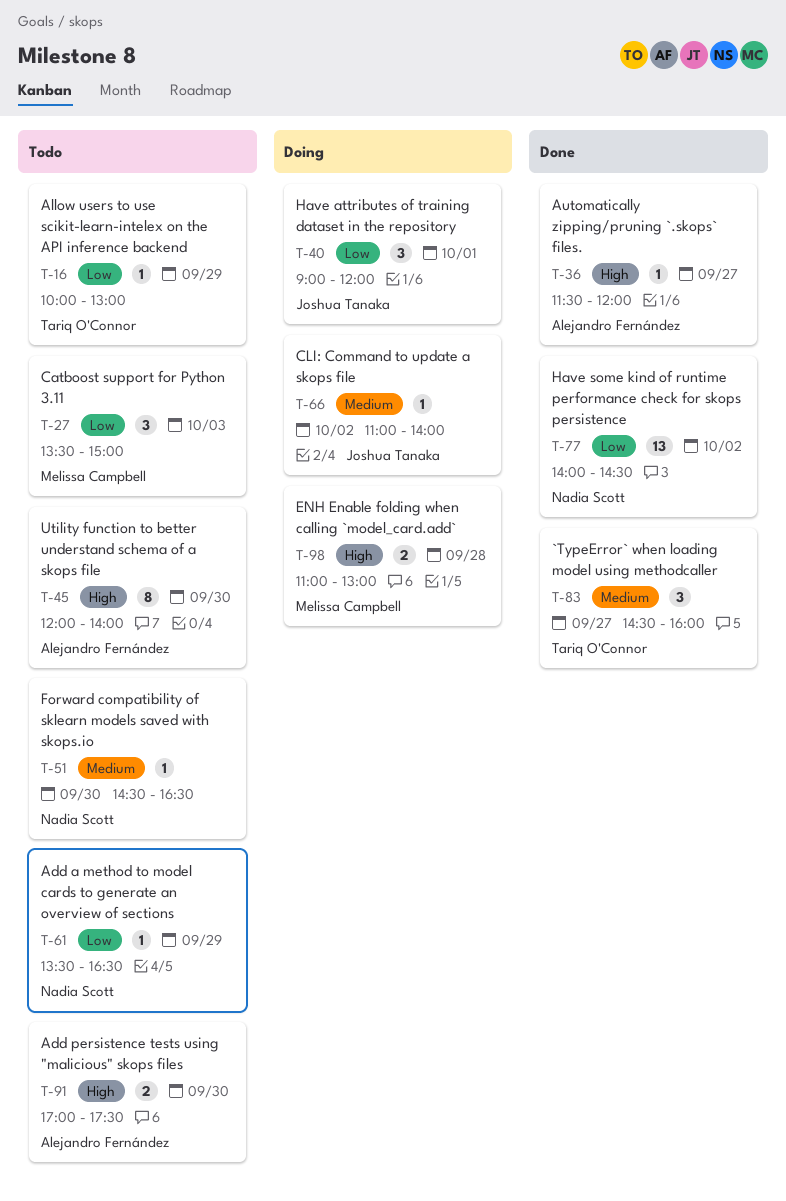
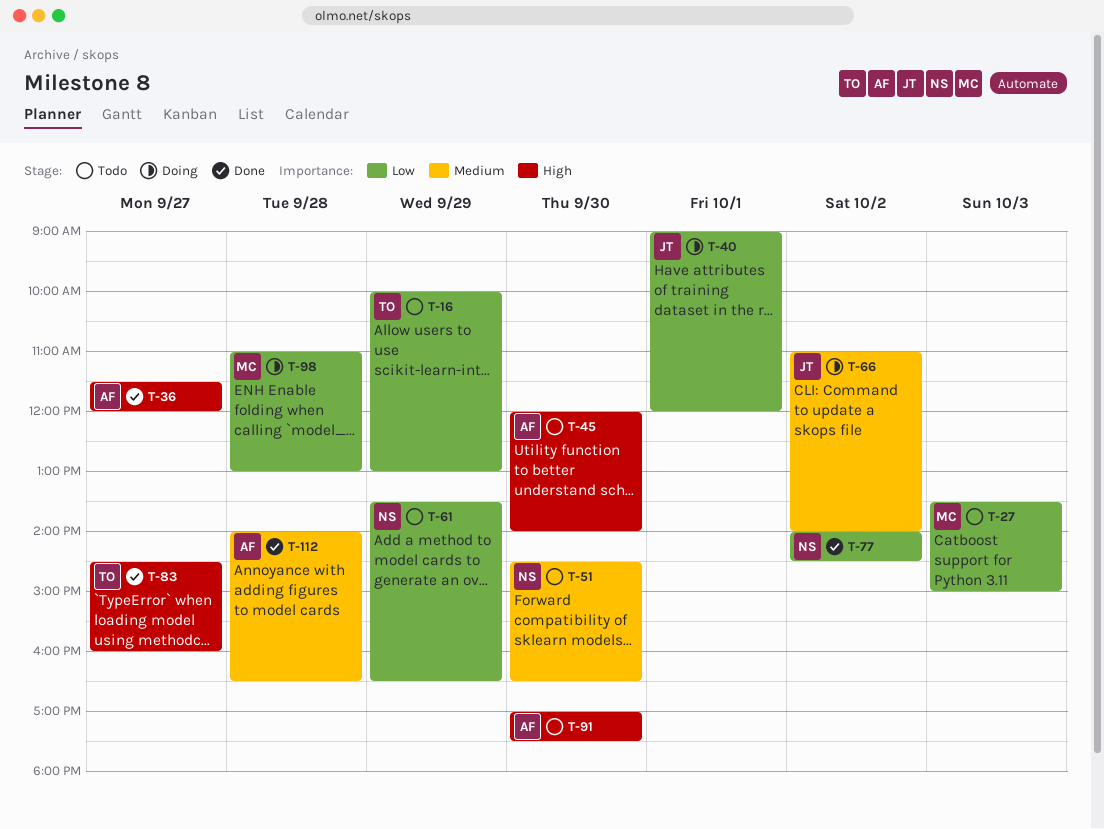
T-83, priority: Medium -> High
T-98, priority: High -> Low
T-112: none -> present

